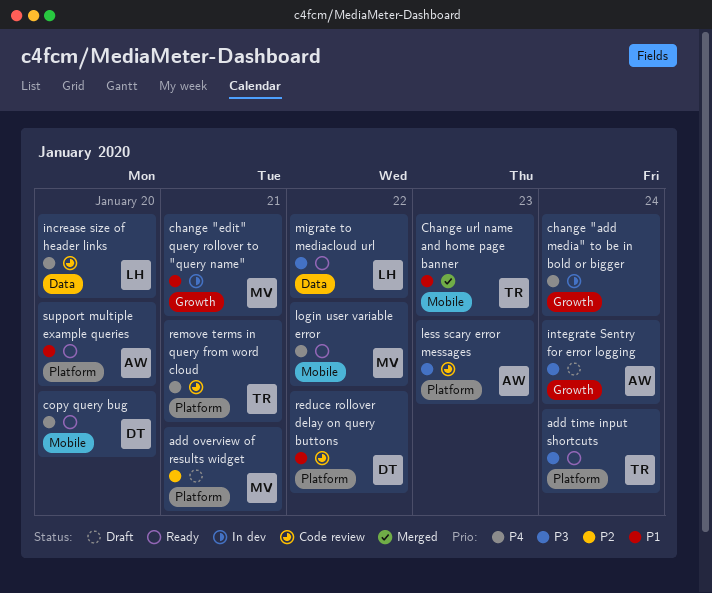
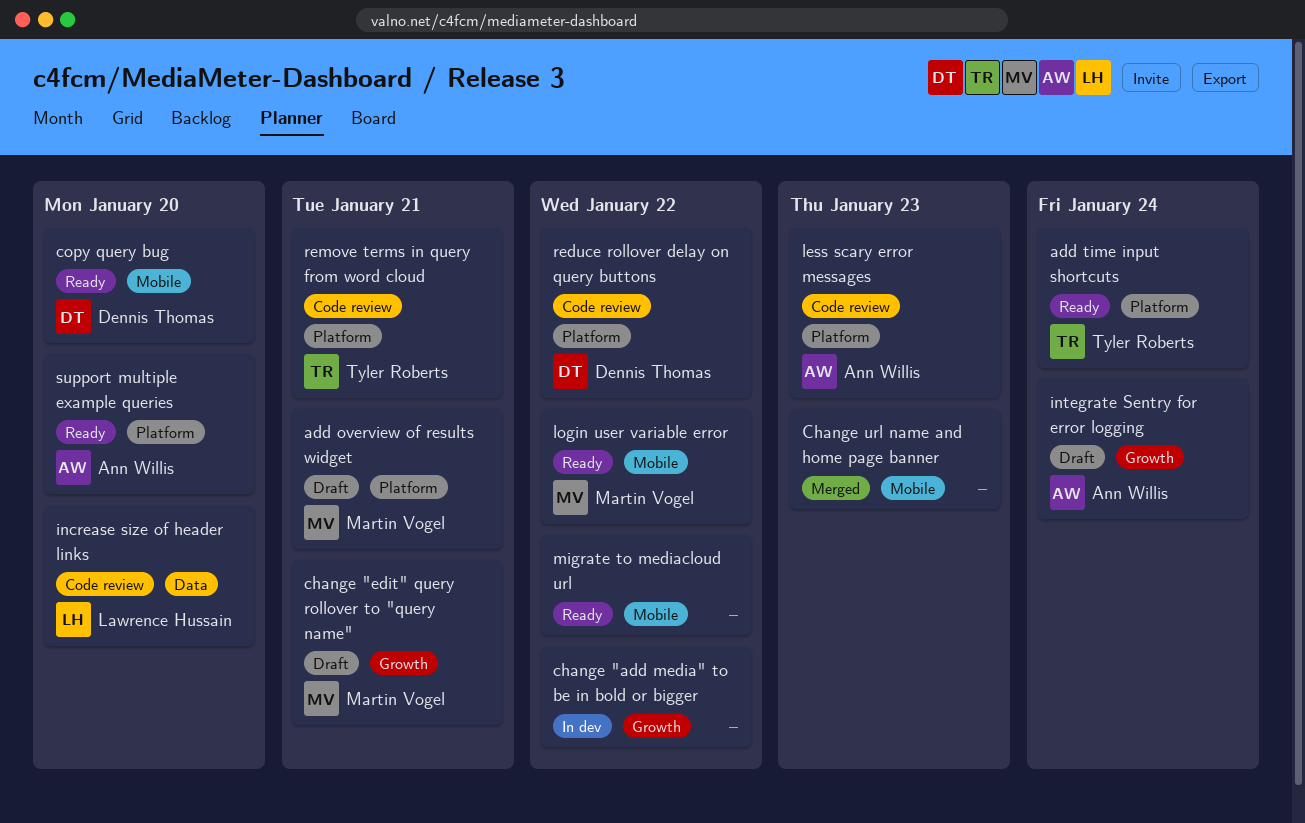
change "add media" to be in bold or bigger, due: Jan 24 -> Jan 22
change "edit" query rollover to "query name", status: In dev -> Draft
Change url name and home page banner, owner: Tyler Roberts -> none
migrate to mediacloud url, owner: Lawrence Hussain -> none
migrate to mediacloud url, label: Data -> Mobile

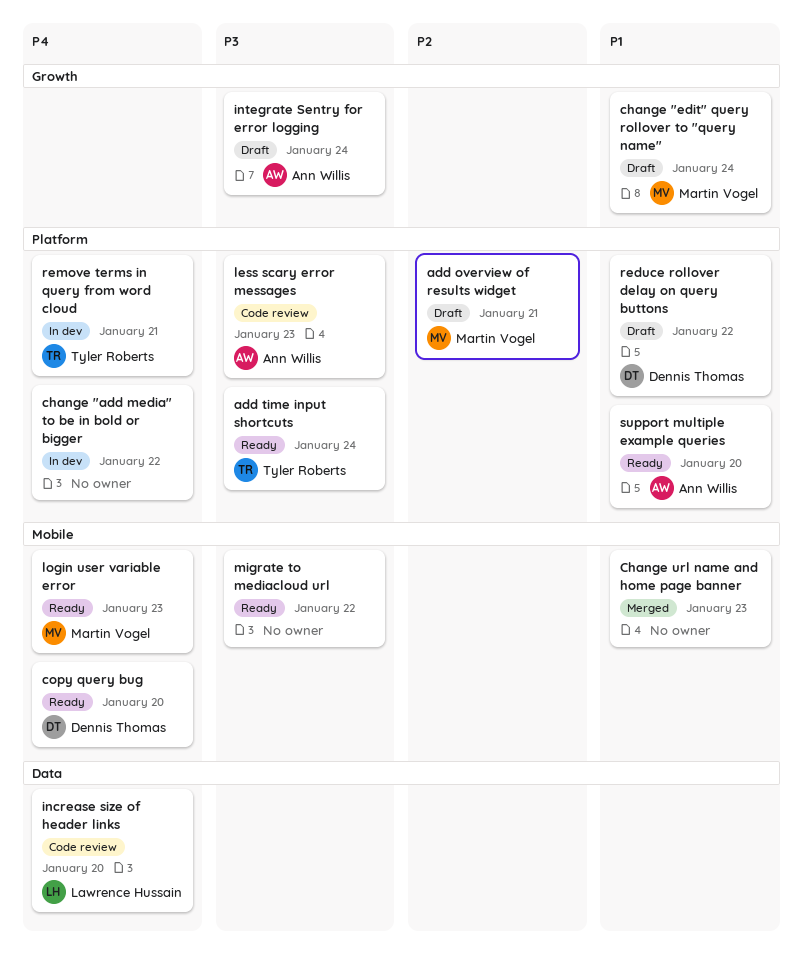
change "add media" to be in bold or bigger, label: Growth -> Platform
change "edit" query rollover to "query name", due: Jan 21 -> Jan 24
login user variable error, due: Jan 22 -> Jan 23
reduce rollover delay on query buttons, status: Code review -> Draft
remove terms in query from word cloud, status: Code review -> In dev

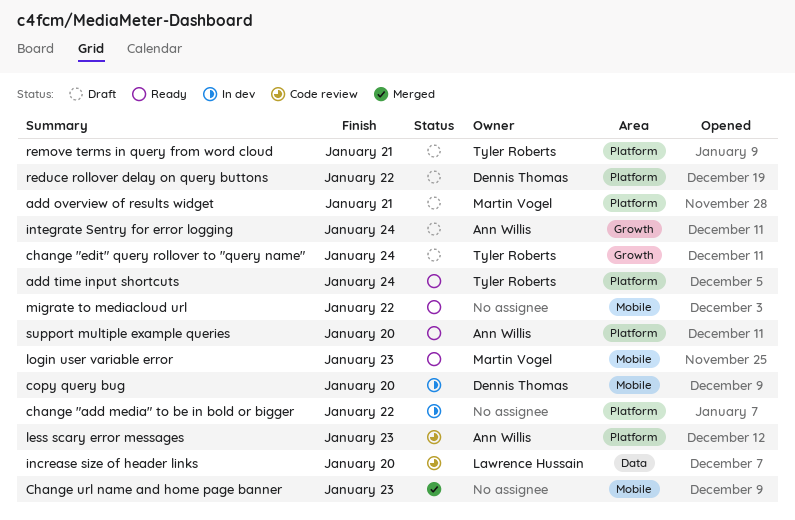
change "edit" query rollover to "query name", owner: Martin Vogel -> Tyler Roberts
copy query bug, status: Ready -> In dev
remove terms in query from word cloud, status: In dev -> Draft

